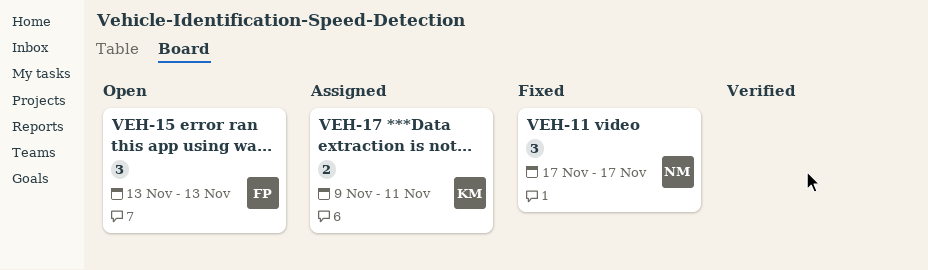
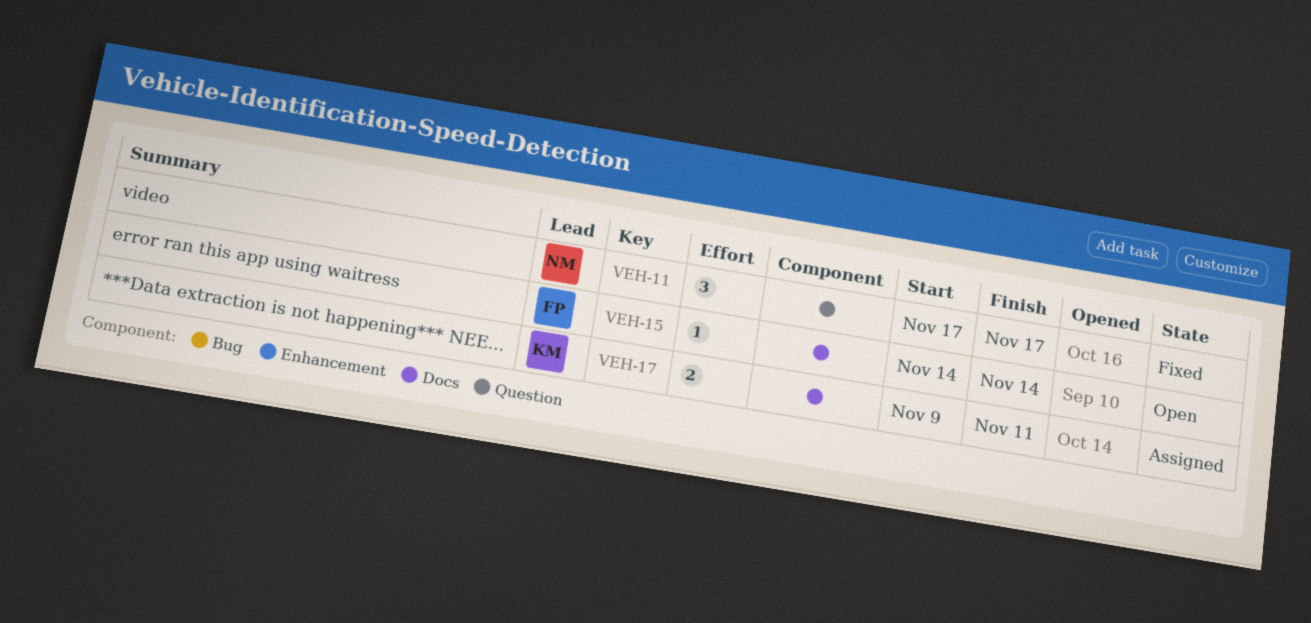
VEH-15, estimate: 3 -> 1
VEH-15, start: Nov 13 -> Nov 14
VEH-15, due: Nov 13 -> Nov 14

